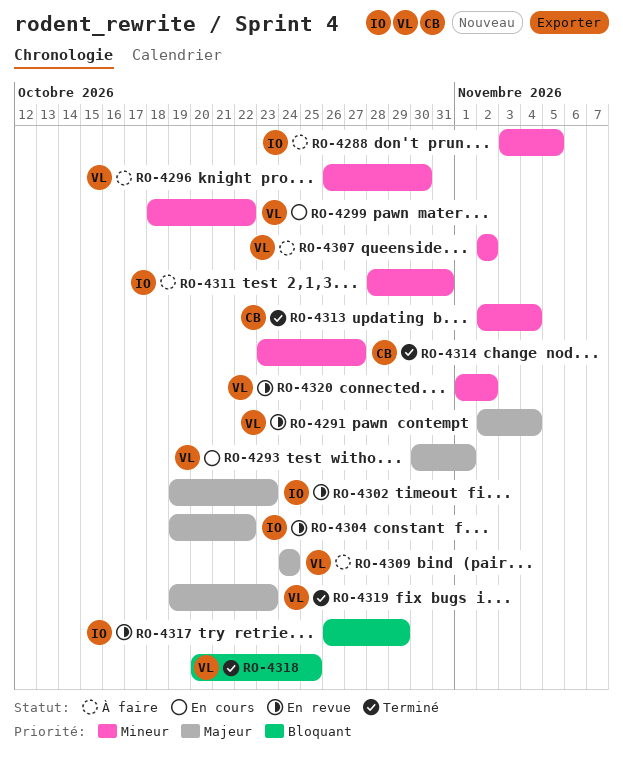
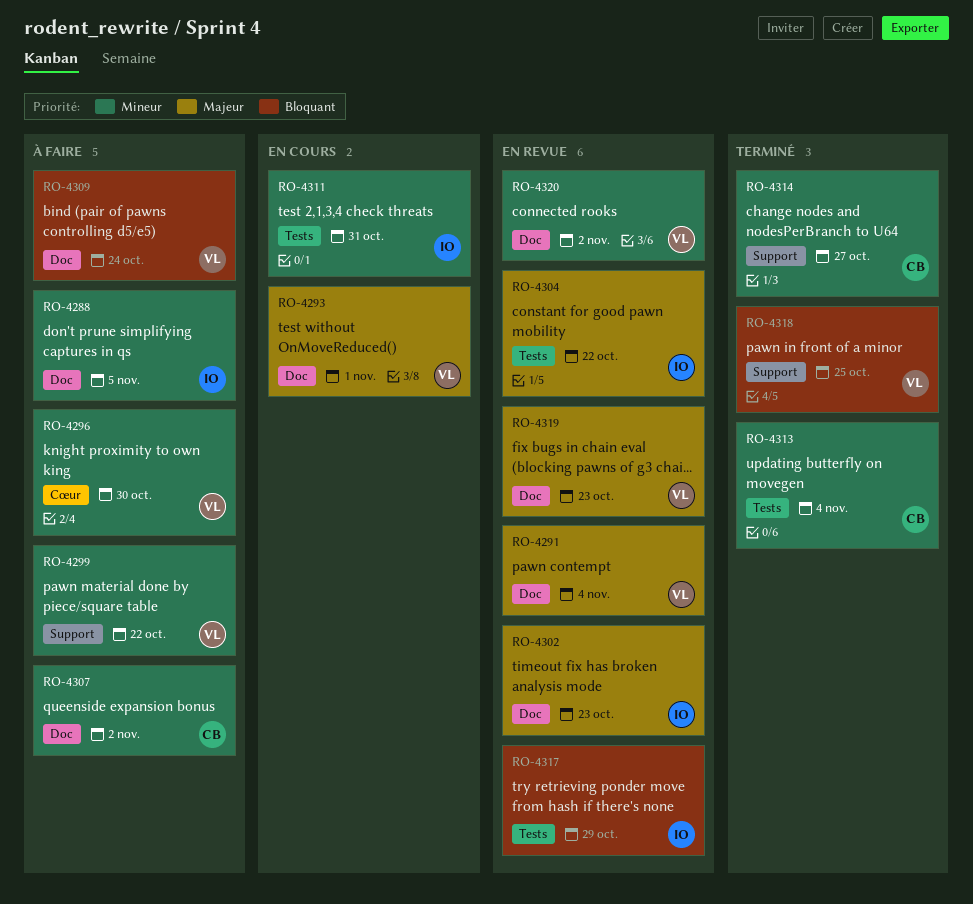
RO-4299, status: En cours -> À faire
RO-4307, owner: VL -> CB
RO-4309, priority: Majeur -> Bloquant
RO-4311, status: À faire -> En cours
RO-4319, status: Terminé -> En revue

